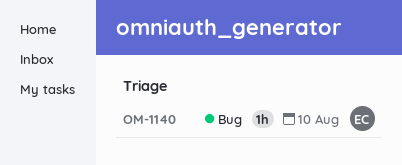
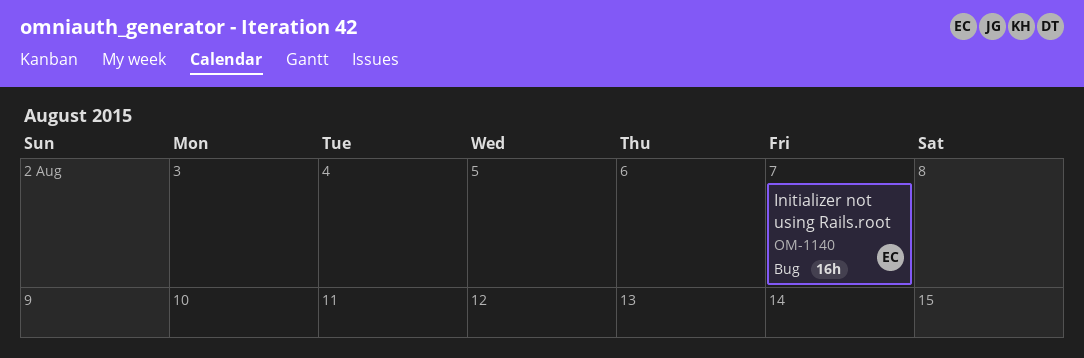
OM-1140, estimate: 1h -> 16h
OM-1140, due: Aug 10 -> Aug 7

